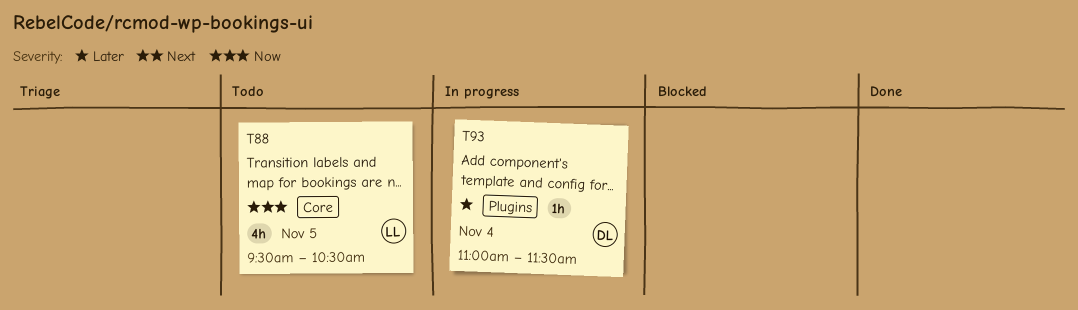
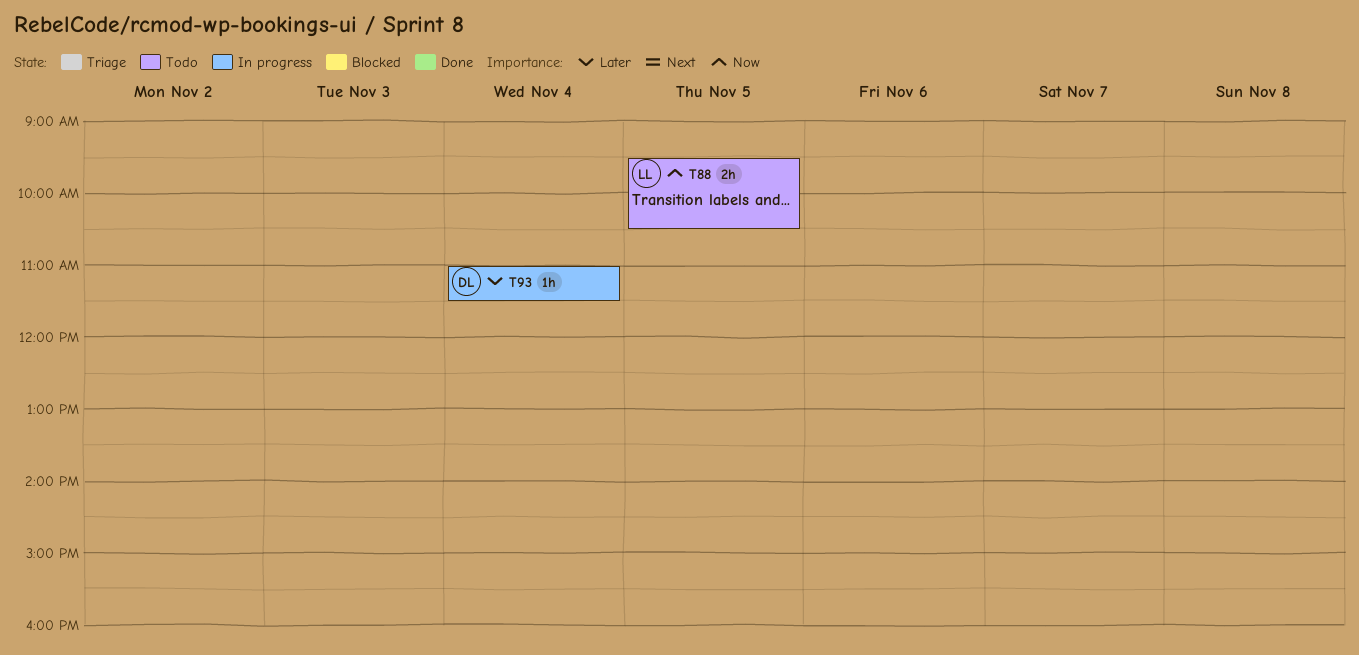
T88, estimate: 4h -> 2h

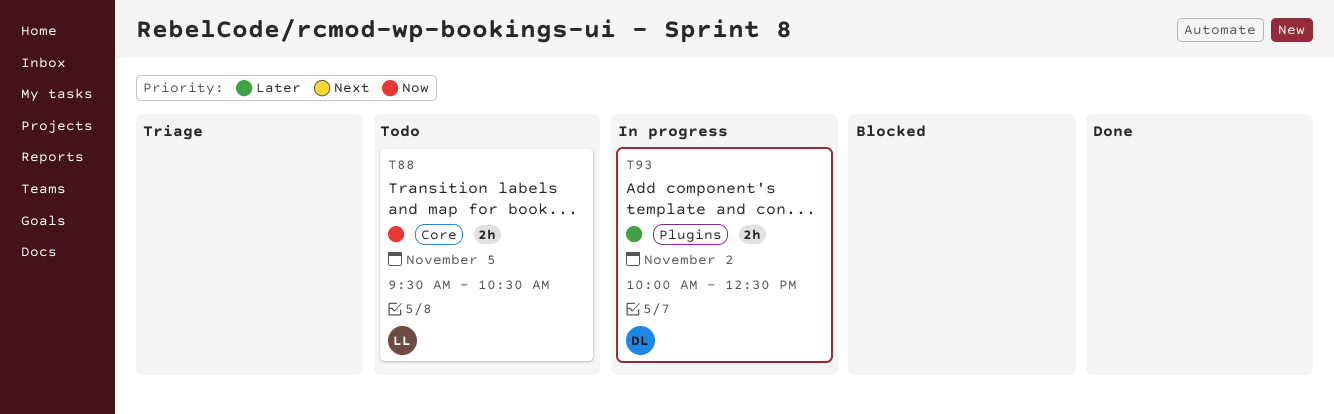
T93, estimate: 1h -> 2h
T93, day: Nov 4 -> Nov 2
T93, begins: 11:00 -> 10:00
T93, ends: 11:30 -> 12:30

